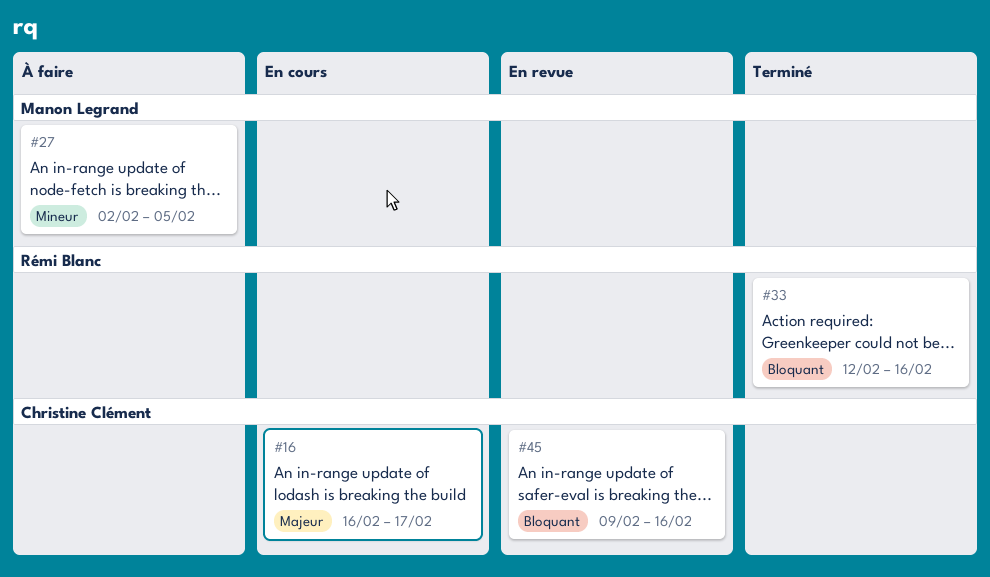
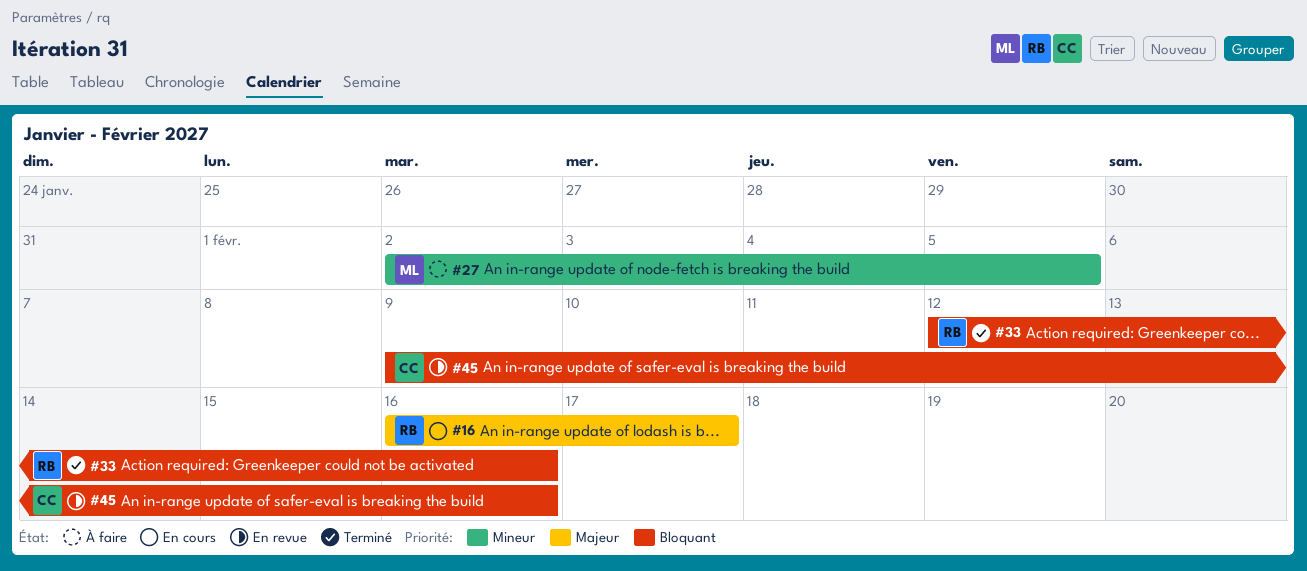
#16, owner: Christine Clément -> Rémi Blanc

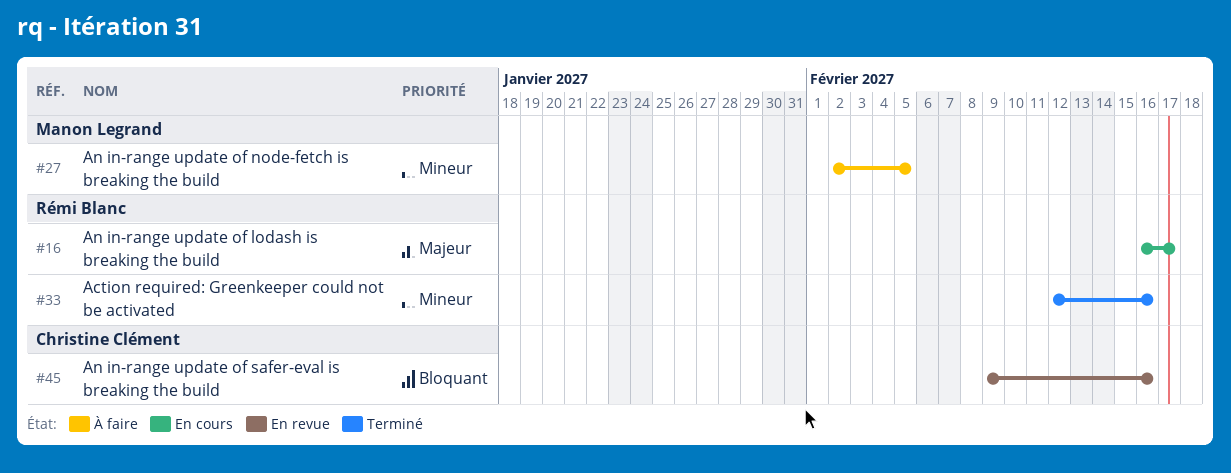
#33, priority: Bloquant -> Mineur

